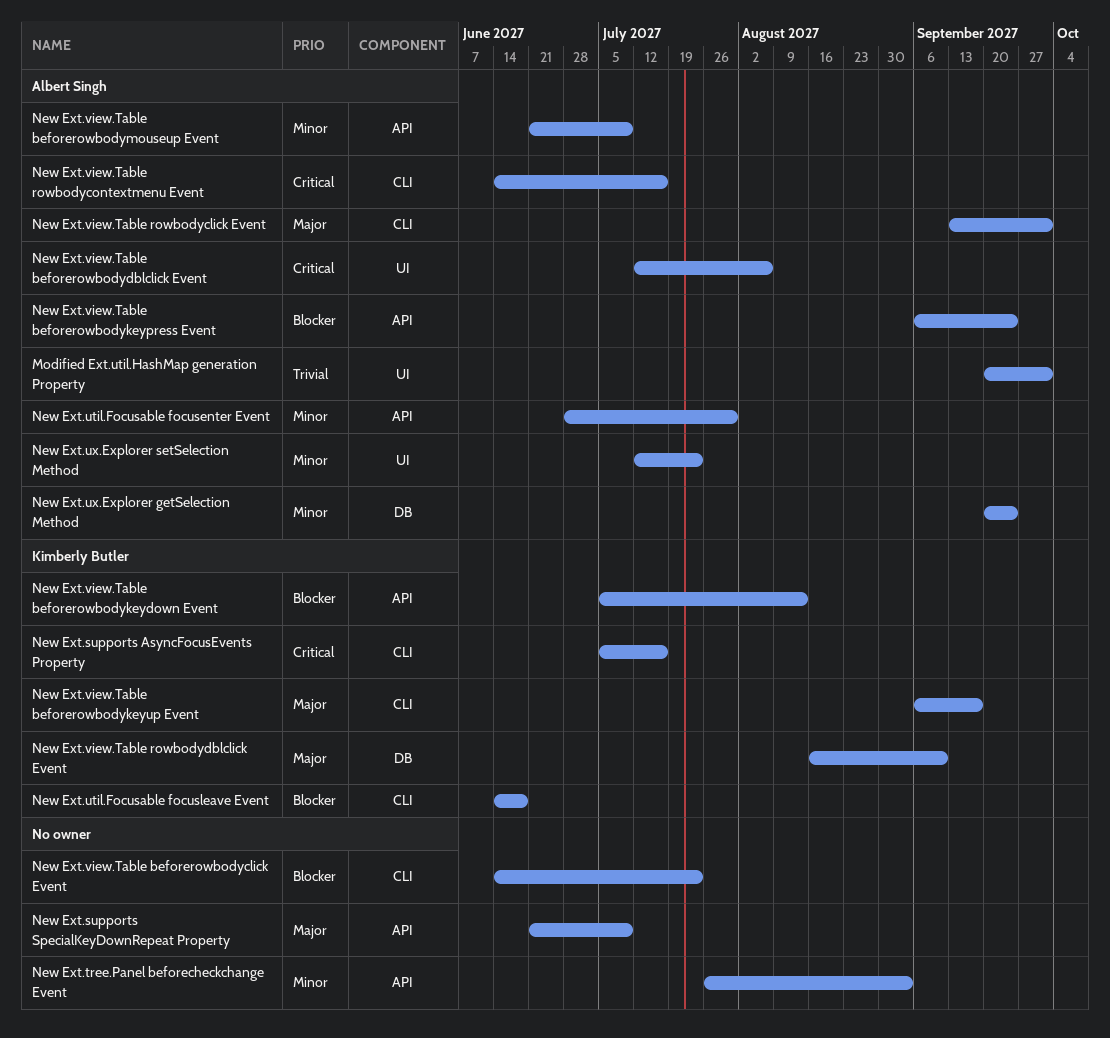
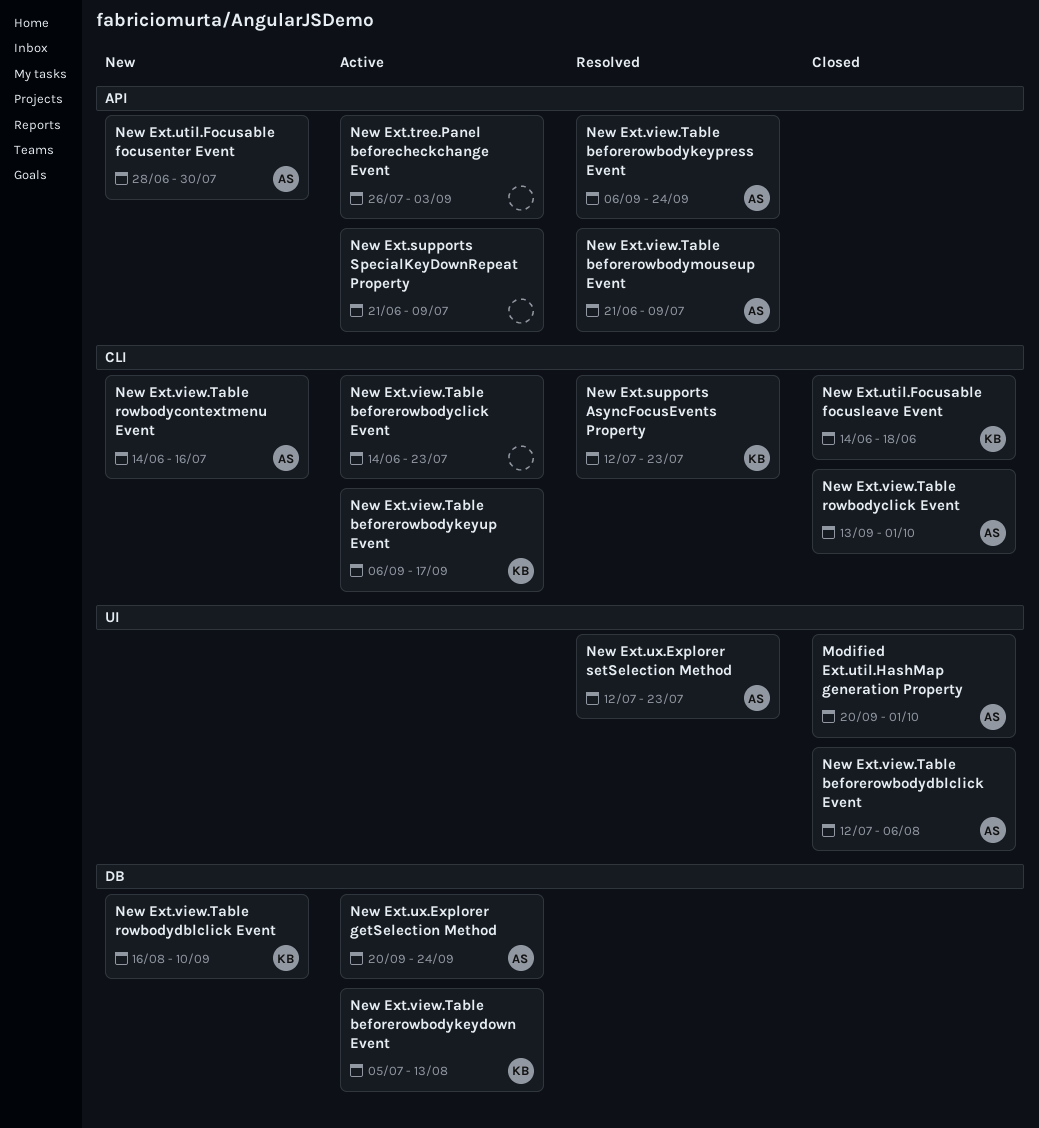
New Ext.supports AsyncFocusEvents Property, start: Jul 5 -> Jul 12
New Ext.supports AsyncFocusEvents Property, due: Jul 16 -> Jul 23
New Ext.view.Table beforerowbodykeydown Event, label: API -> DB

